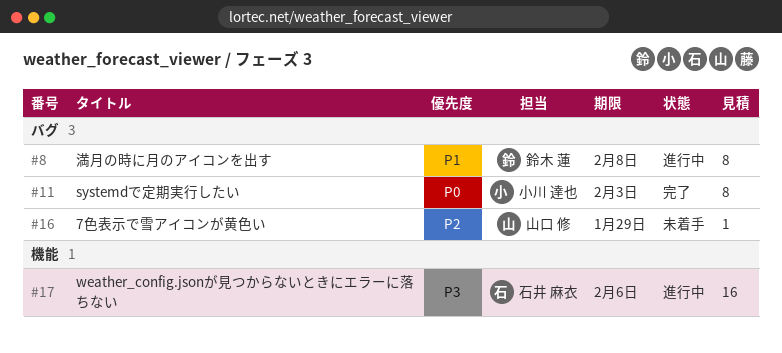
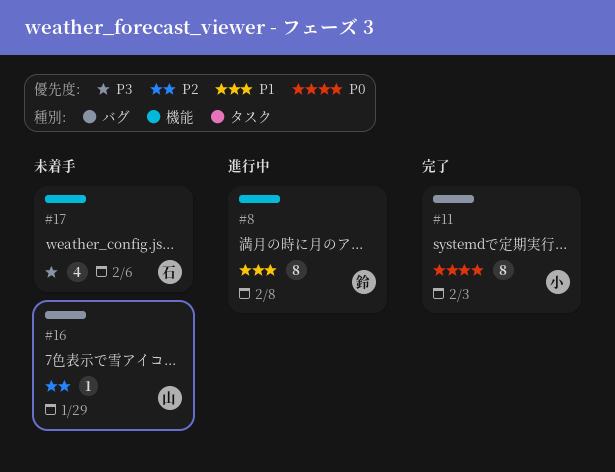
#8, label: バグ -> 機能
#17, status: 進行中 -> 未着手
#17, estimate: 16 -> 4

